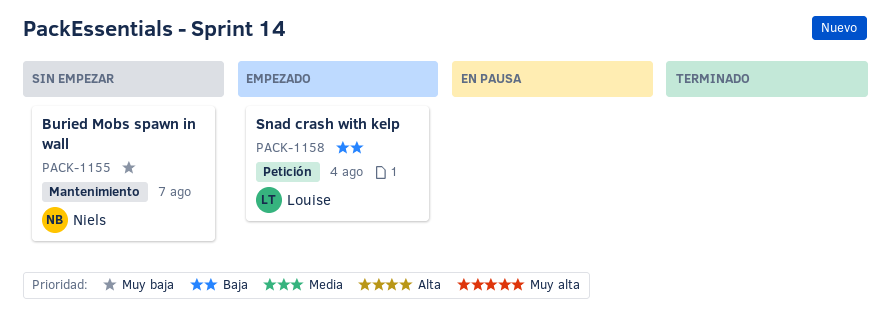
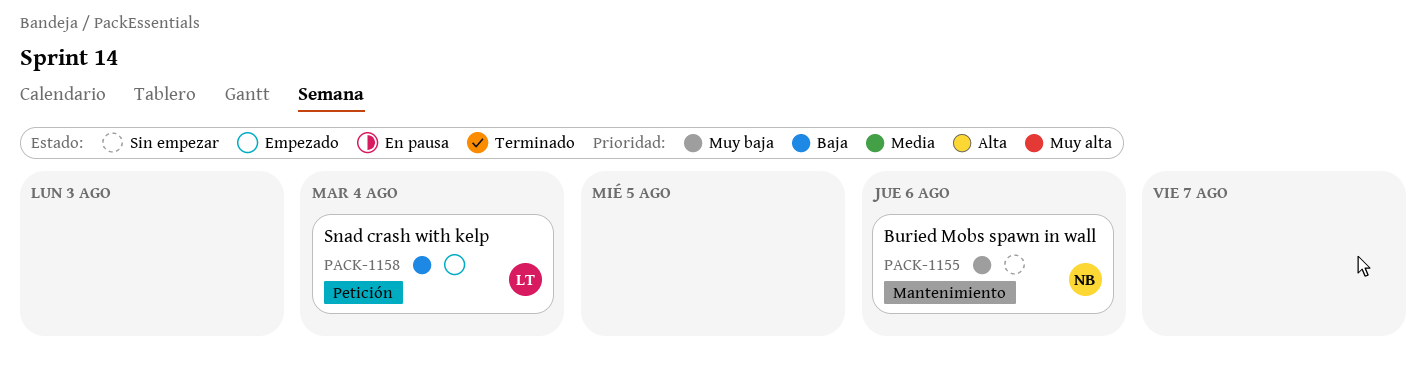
PACK-1155, due: Aug 7 -> Aug 6

